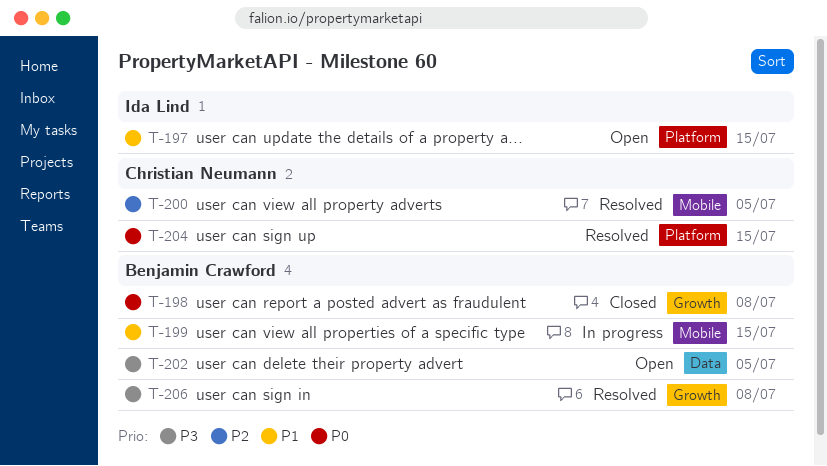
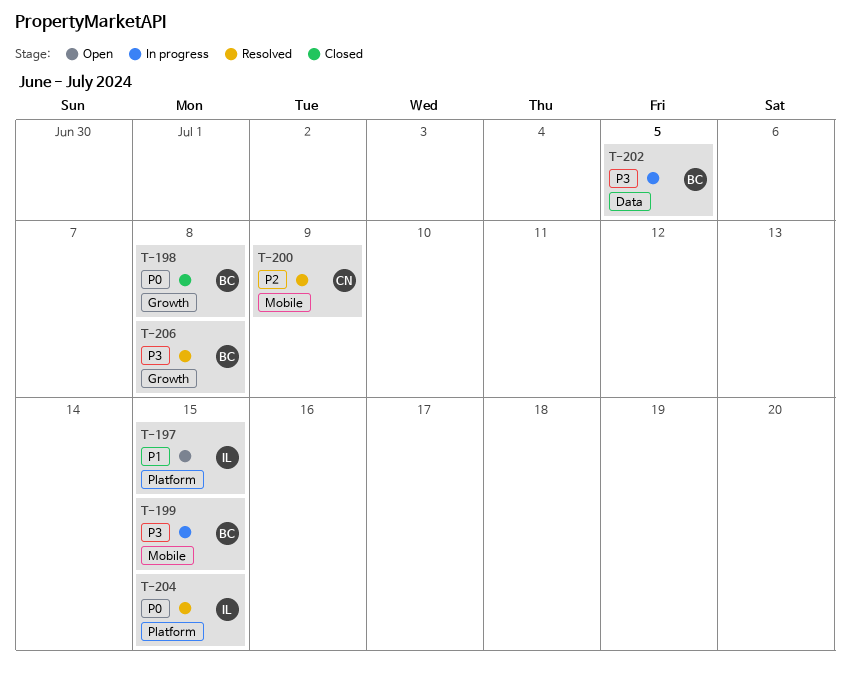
T-199, priority: P1 -> P3
T-200, due: Jul 5 -> Jul 9
T-202, status: Open -> In progress
T-204, owner: Christian Neumann -> Ida Lind

